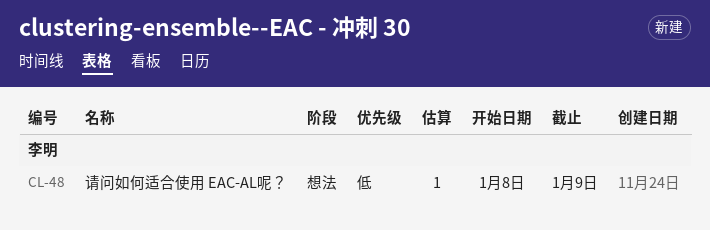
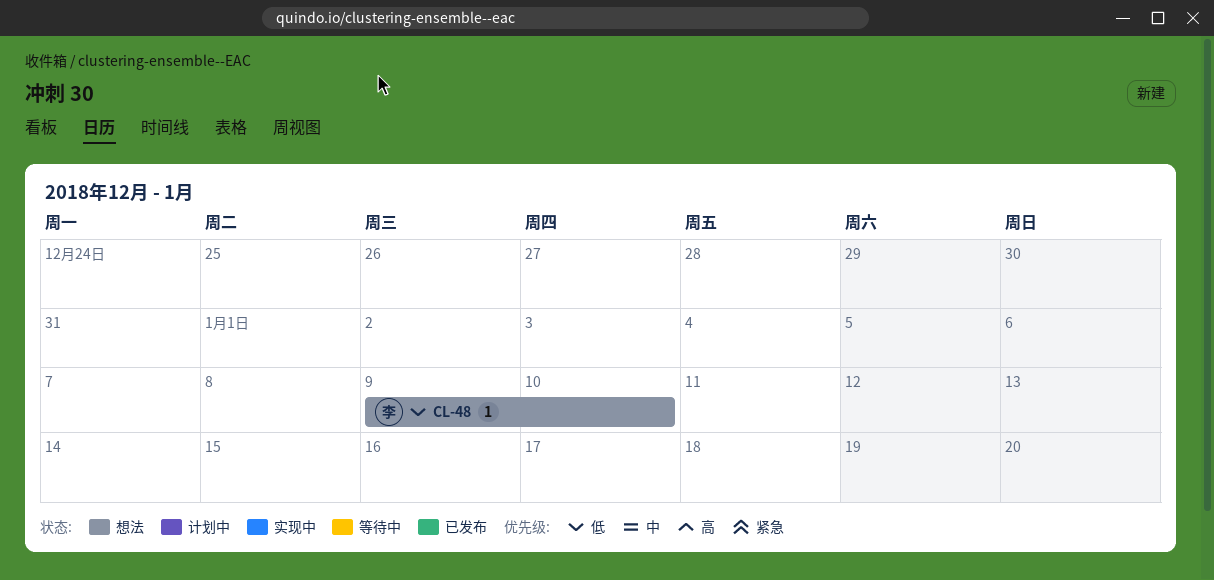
CL-48, start: Jan 8 -> Jan 9
CL-48, due: Jan 9 -> Jan 10

